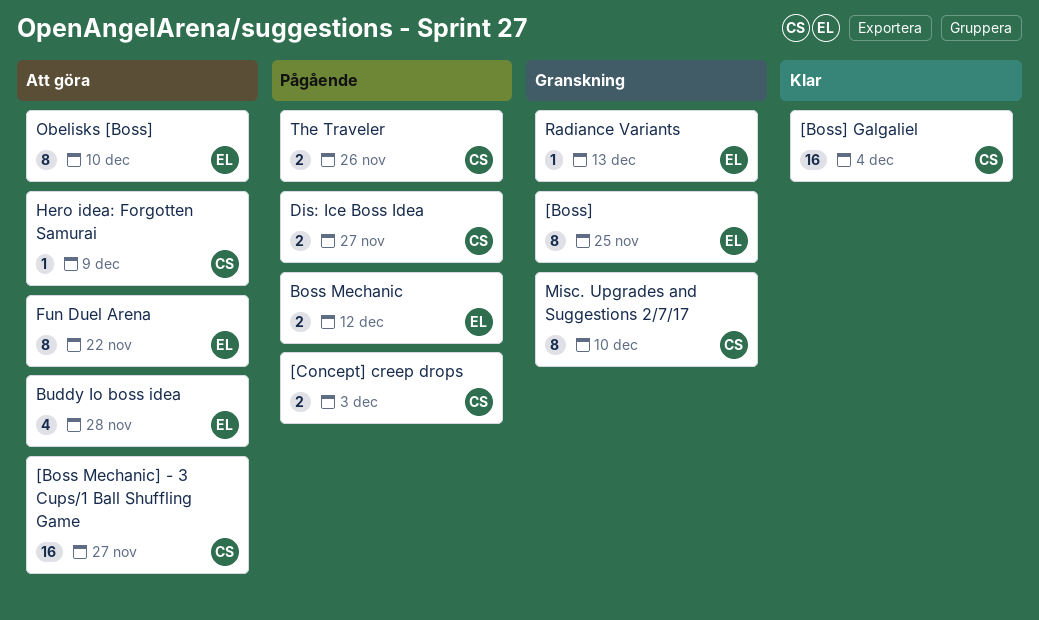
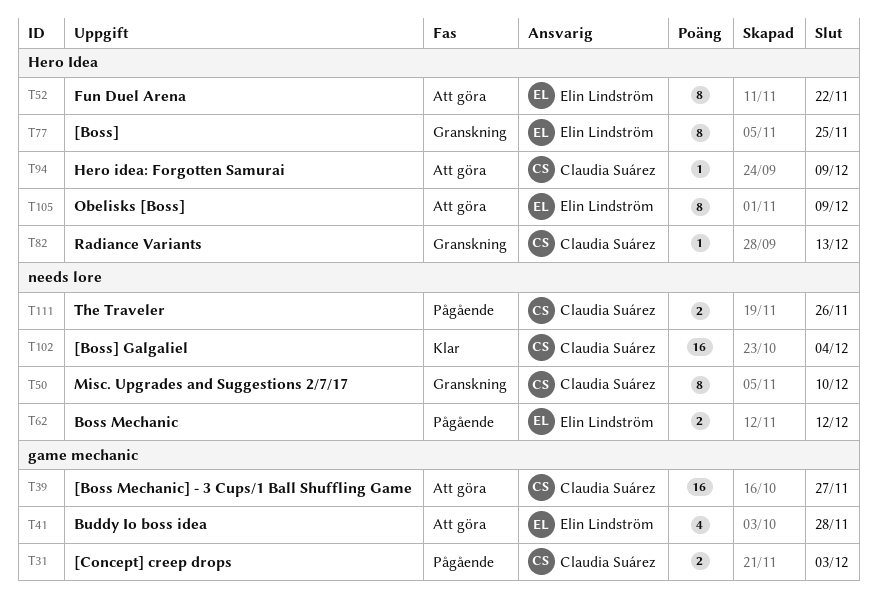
Dis: Ice Boss Idea: present -> none
Obelisks [Boss], due: Dec 10 -> Dec 9
Radiance Variants, owner: Elin Lindström -> Claudia Suárez

